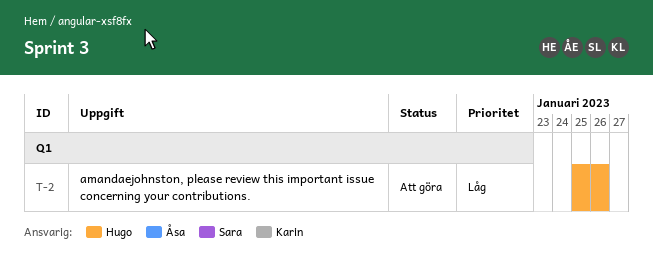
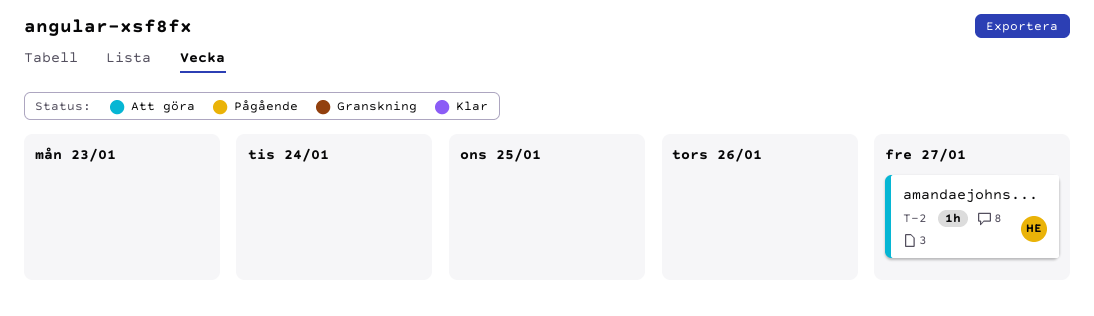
T-2, due: Jan 26 -> Jan 27

